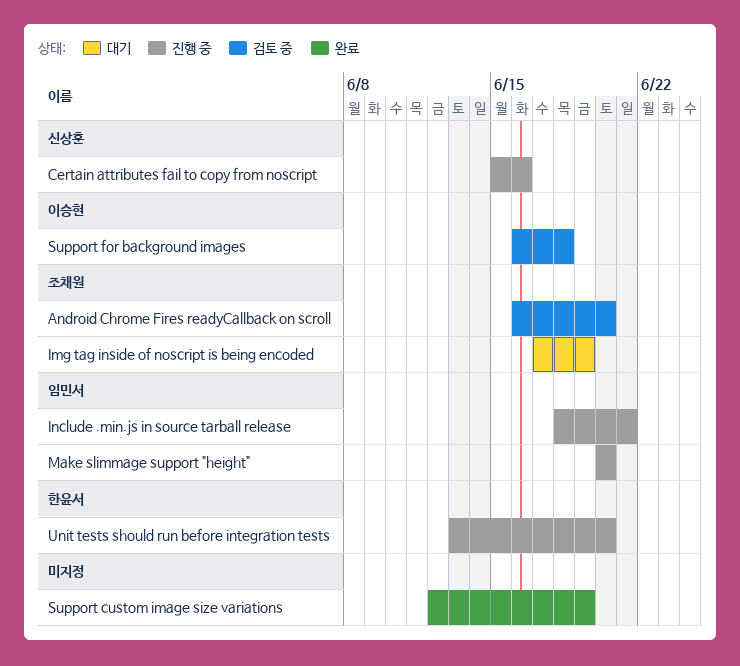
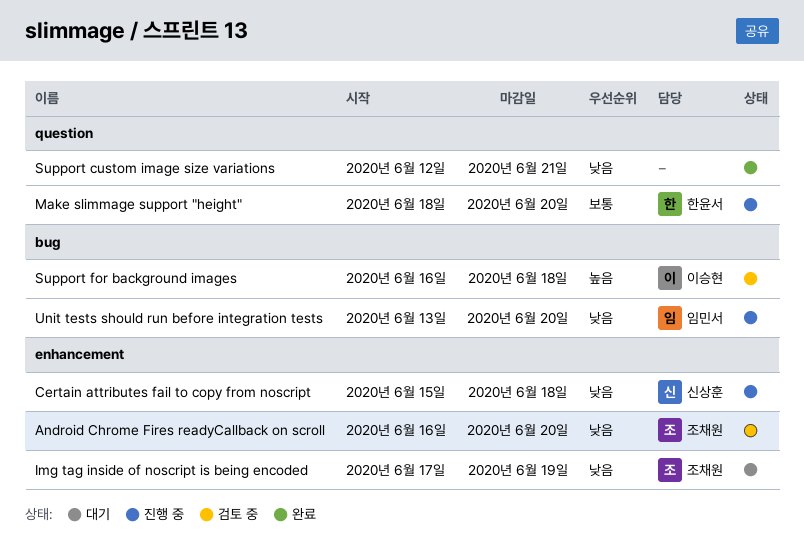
Certain attributes fail to copy from noscript, due: Jun 16 -> Jun 18
Include .min.js in source tarball release: present -> none
Make slimmage support "height", owner: 임민서 -> 한윤서
Make slimmage support "height", start: Jun 20 -> Jun 18
Support custom image size variations, due: Jun 19 -> Jun 21
Unit tests should run before integration tests, owner: 한윤서 -> 임민서

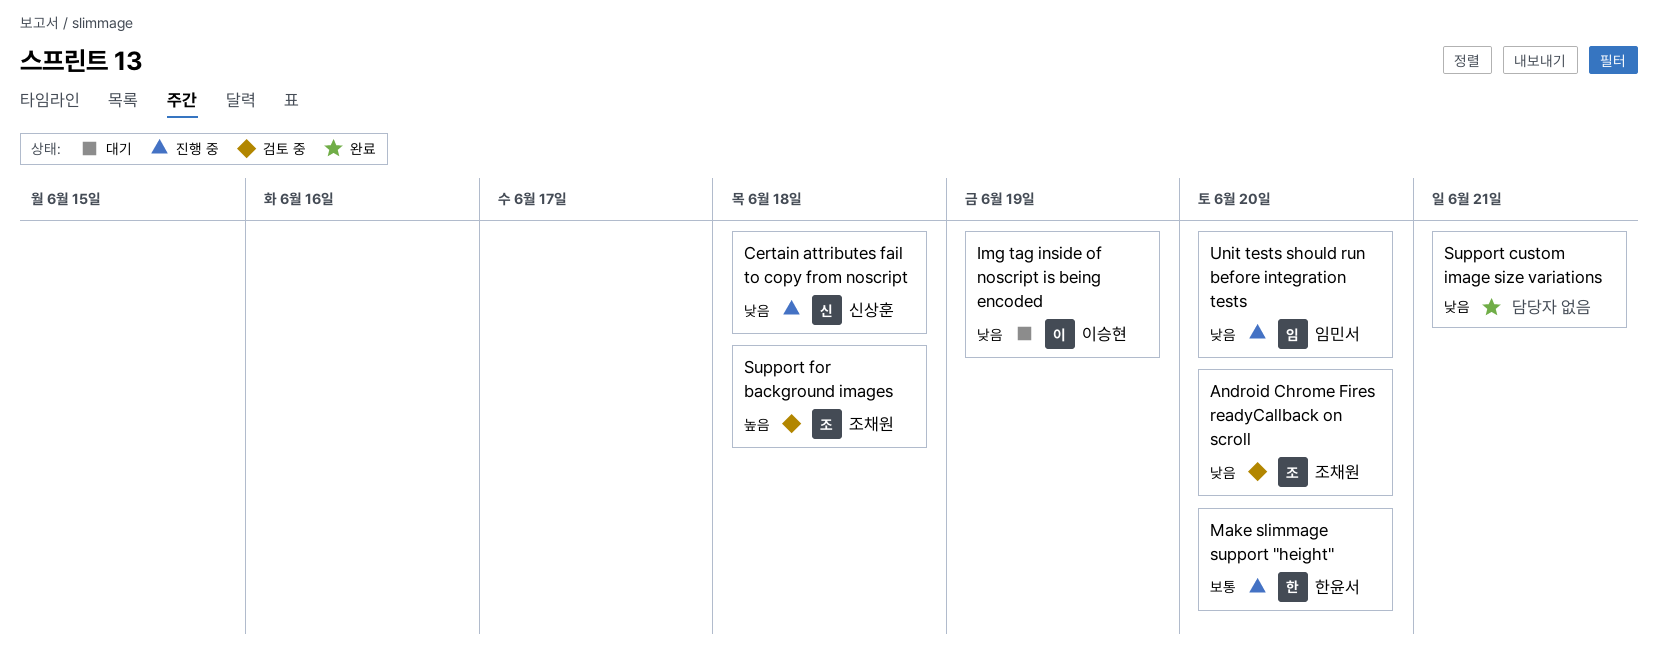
Img tag inside of noscript is being encoded, owner: 조채원 -> 이승현
Support for background images, owner: 이승현 -> 조채원

